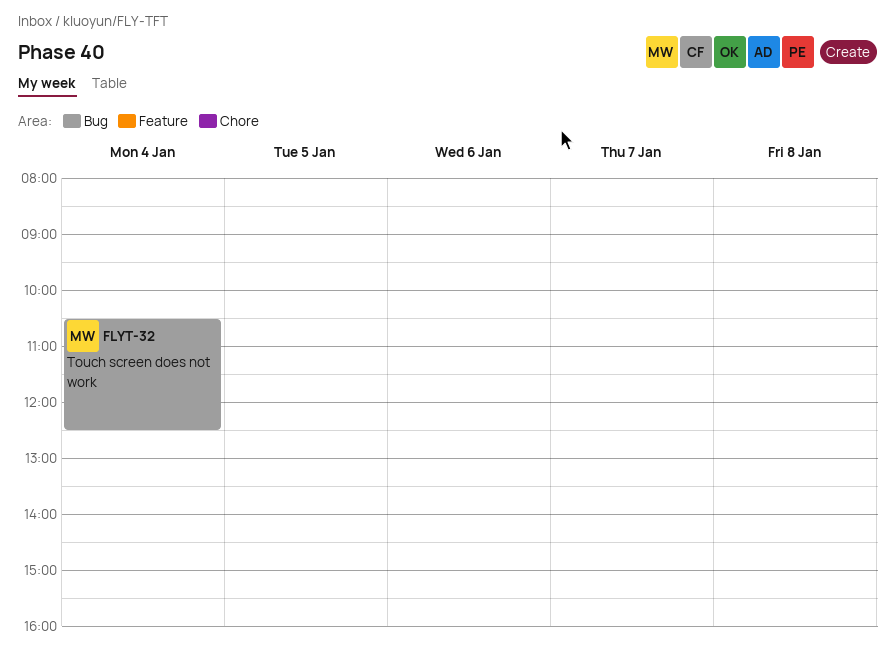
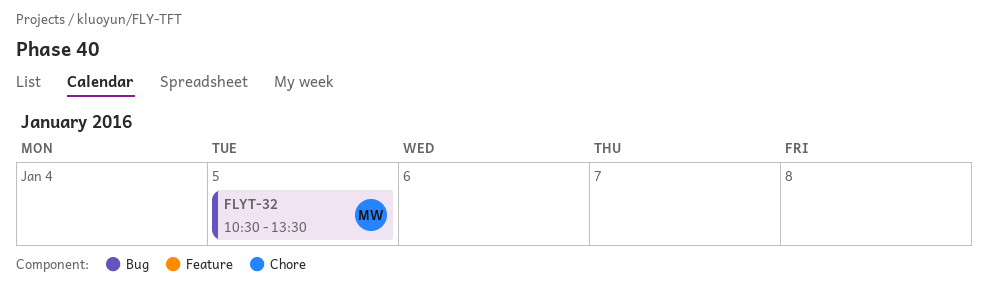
FLYT-32, day: Jan 4 -> Jan 5
FLYT-32, ends: 12:30 -> 13:30

